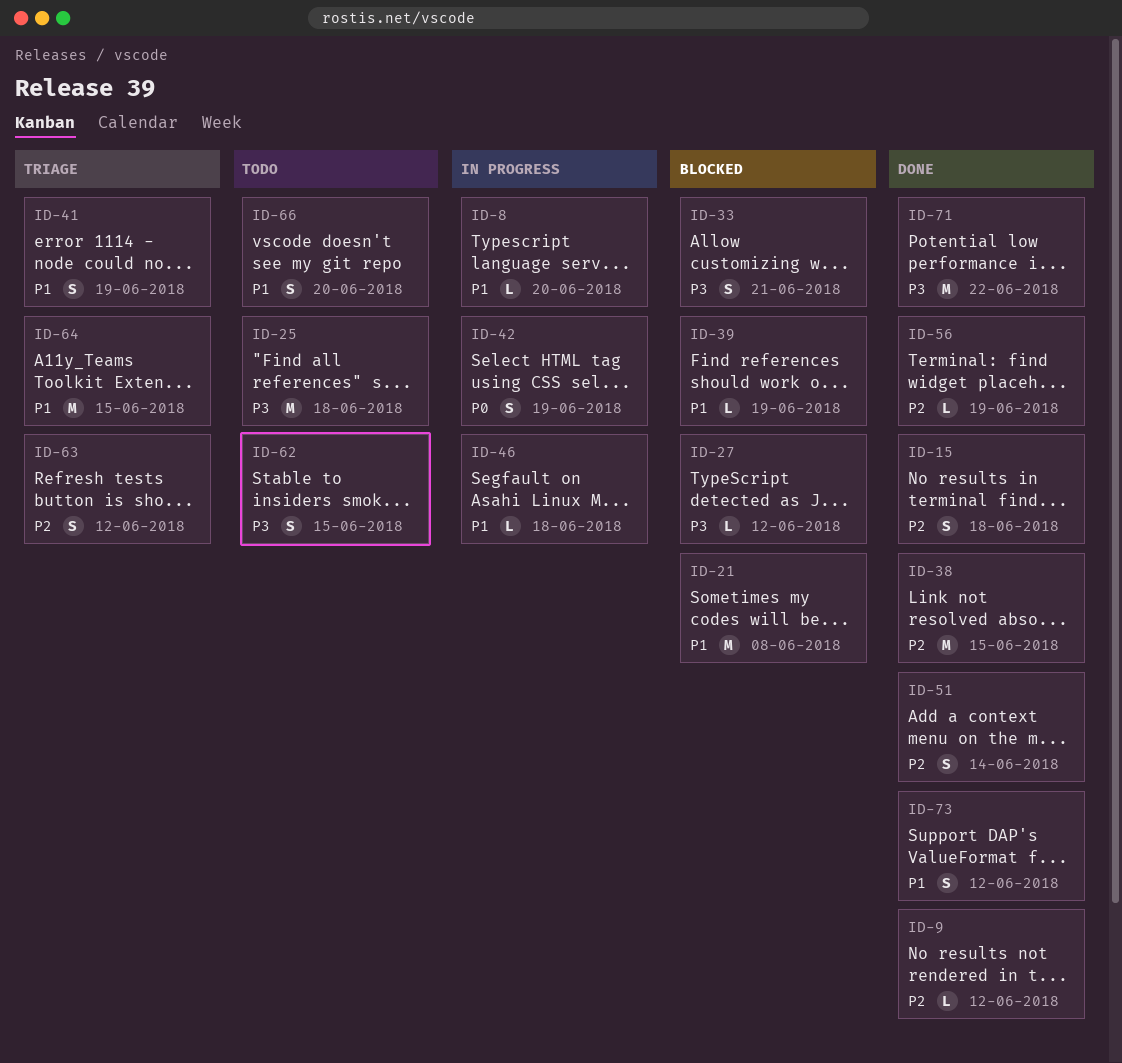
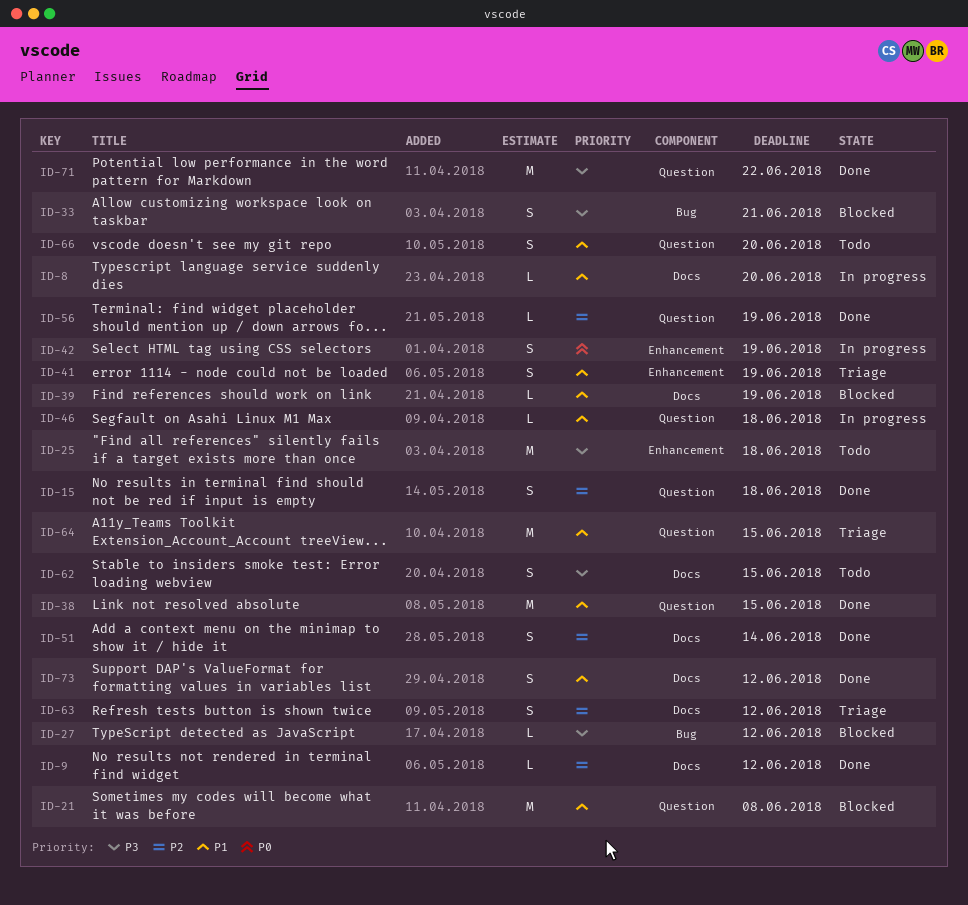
ID-38, priority: P2 -> P1

